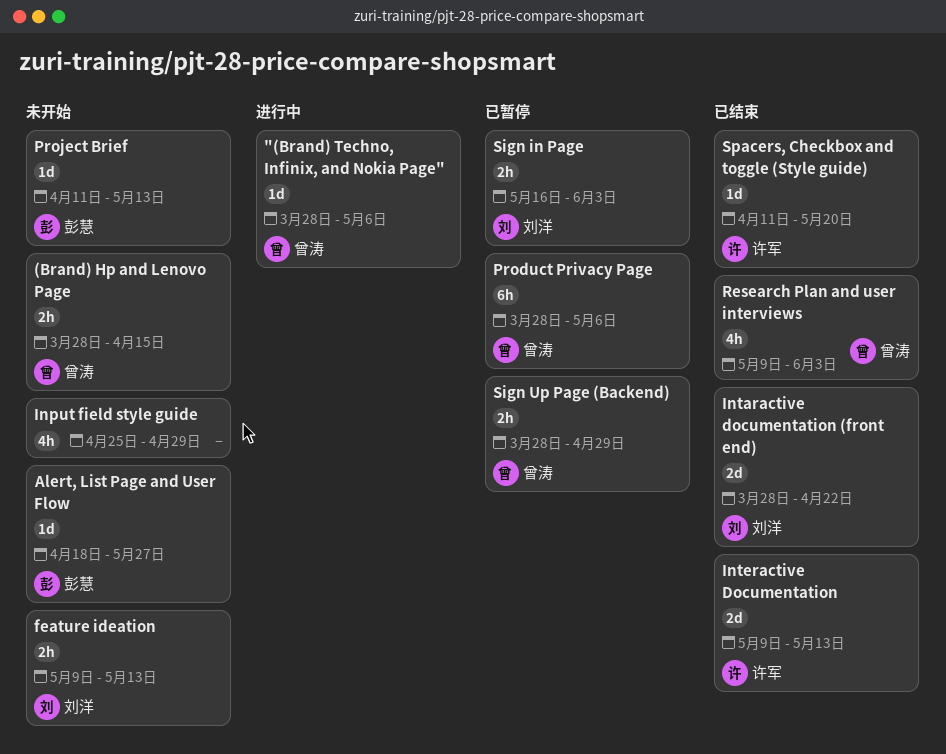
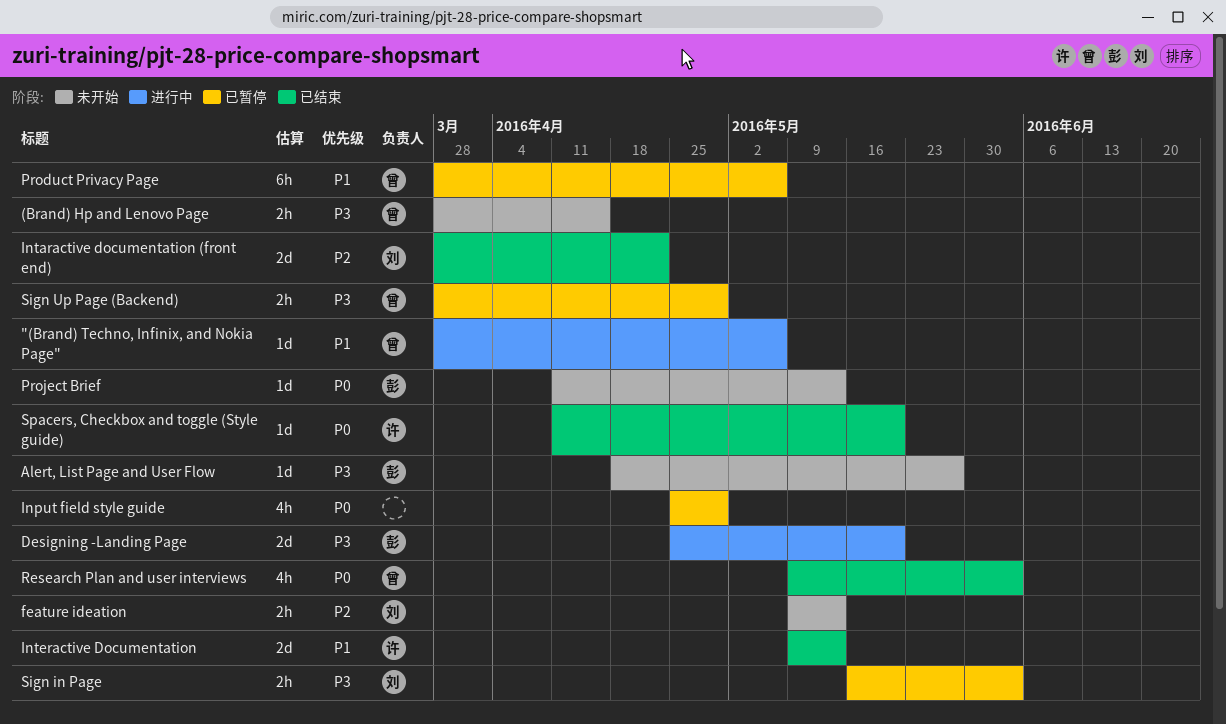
Designing -Landing Page: none -> present
Input field style guide, status: 未开始 -> 已暂停

